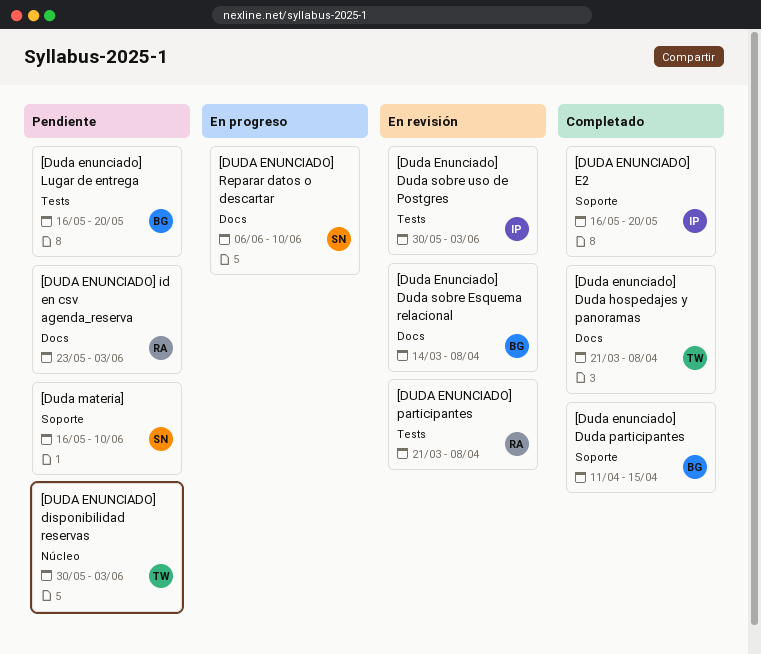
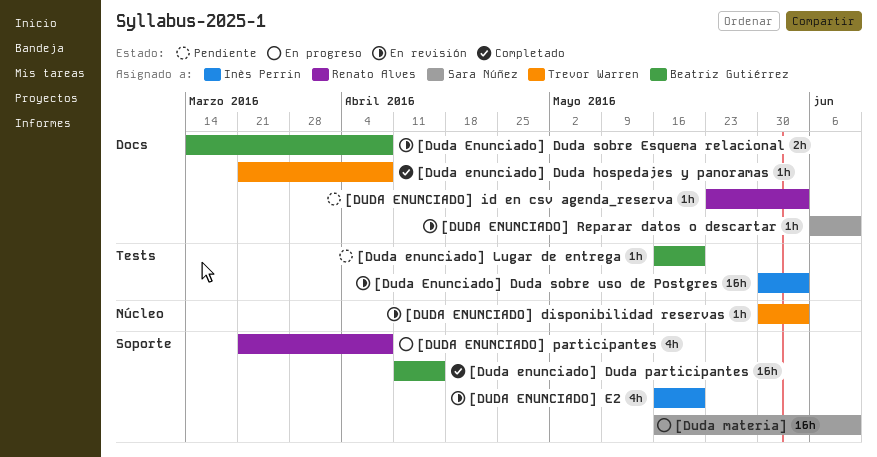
[DUDA ENUNCIADO] disponibilidad reservas, status: Pendiente -> En revisión
[DUDA ENUNCIADO] E2, status: Completado -> En revisión
[DUDA ENUNCIADO] participantes, status: En revisión -> En progreso
[DUDA ENUNCIADO] participantes, label: Tests -> Soporte
[DUDA ENUNCIADO] Reparar datos o descartar, status: En progreso -> En revisión
[Duda materia], status: Pendiente -> En progreso

